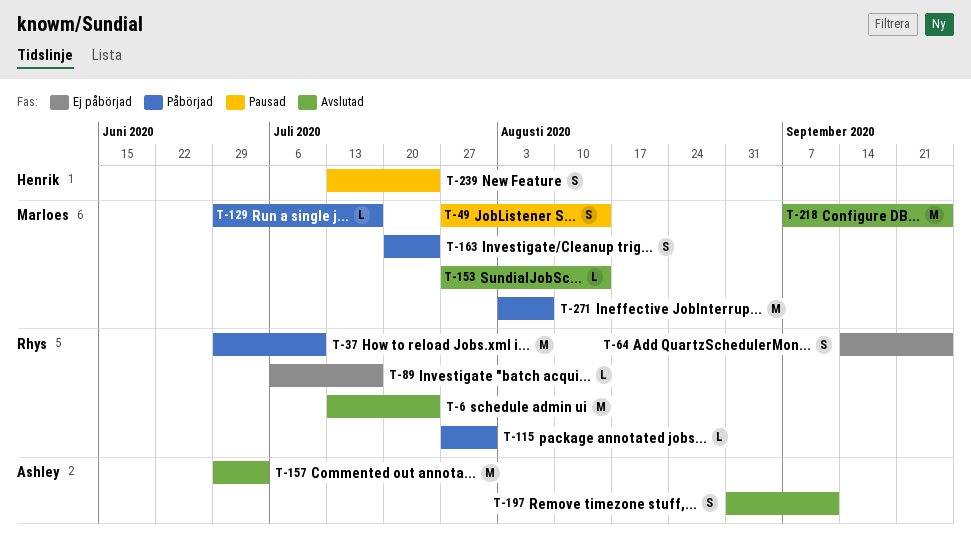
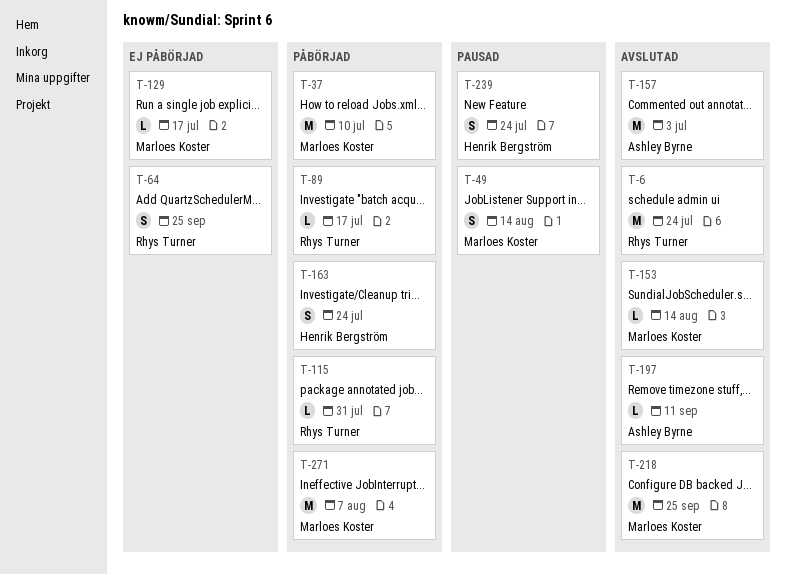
T-37, owner: Rhys Turner -> Marloes Koster
T-89, status: Ej påbörjad -> Påbörjad
T-129, status: Påbörjad -> Ej påbörjad
T-163, owner: Marloes Koster -> Henrik Bergström
T-197, estimate: S -> L

